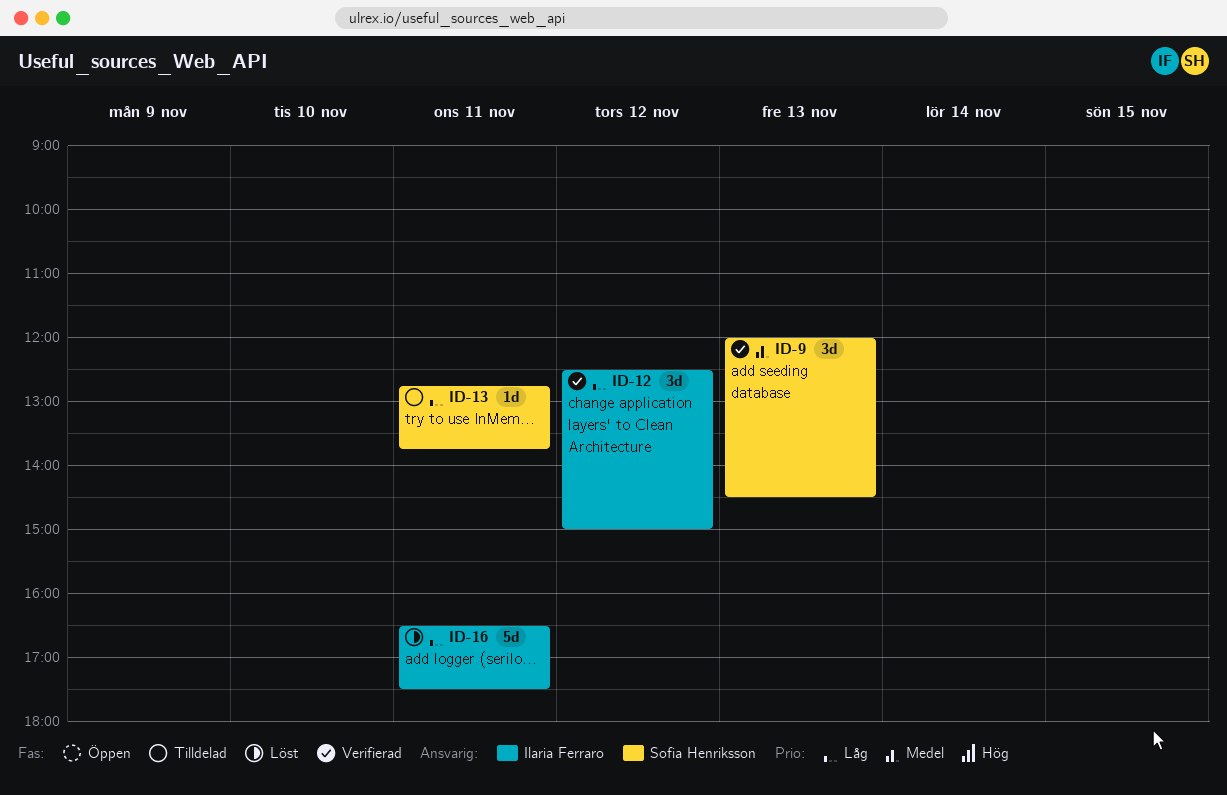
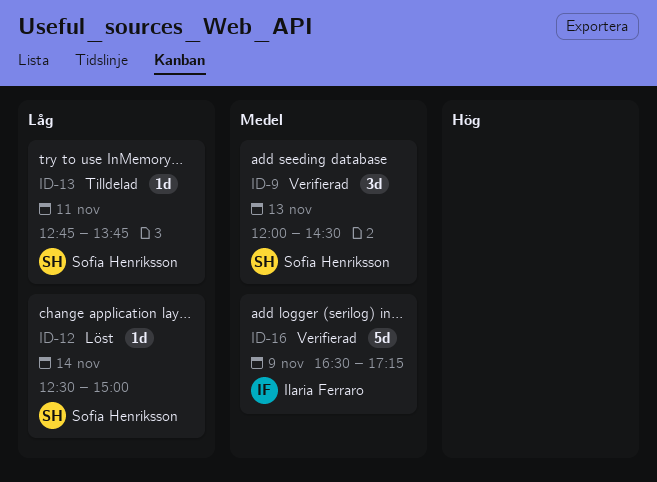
ID-12, status: Verifierad -> Löst
ID-12, owner: Ilaria Ferraro -> Sofia Henriksson
ID-12, estimate: 3d -> 1d
ID-12, day: Nov 12 -> Nov 14
ID-16, status: Löst -> Verifierad
ID-16, priority: Låg -> Medel
ID-16, day: Nov 11 -> Nov 9
ID-16, ends: 17:30 -> 17:15

